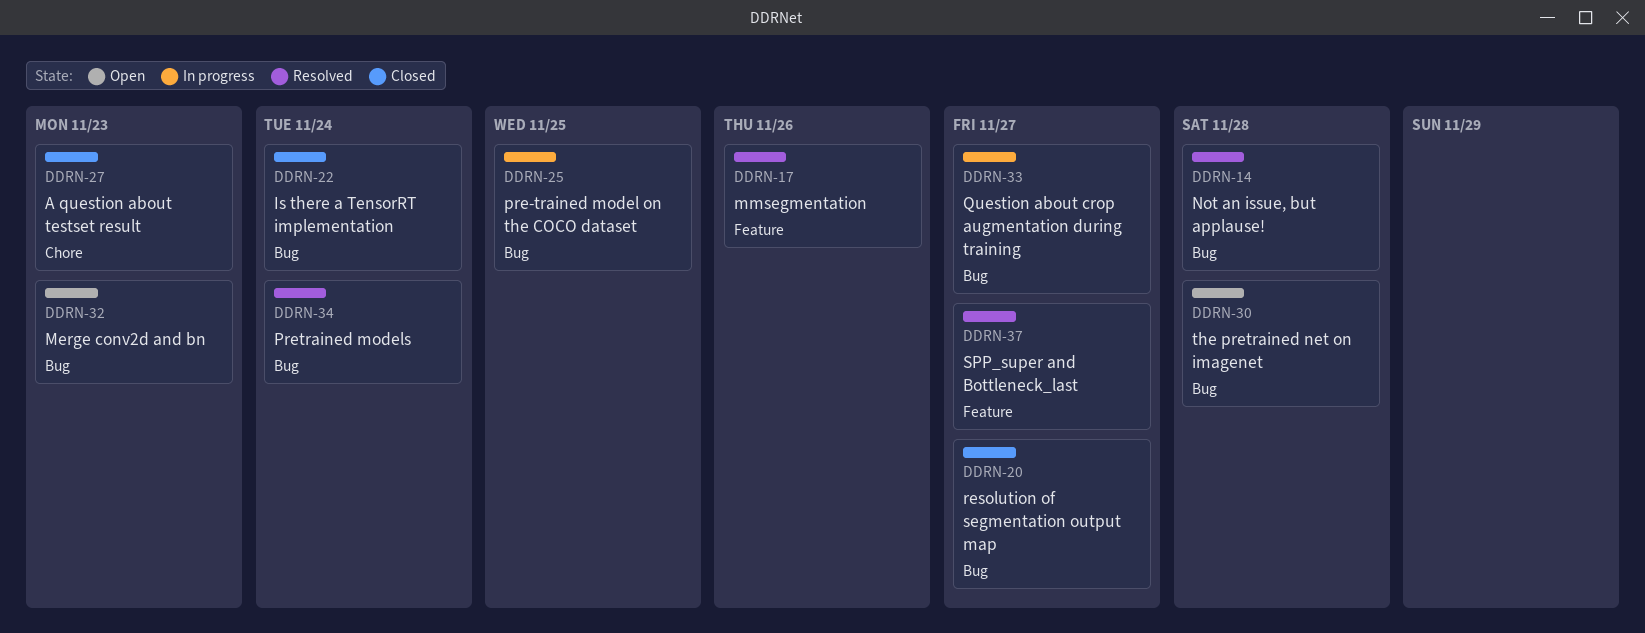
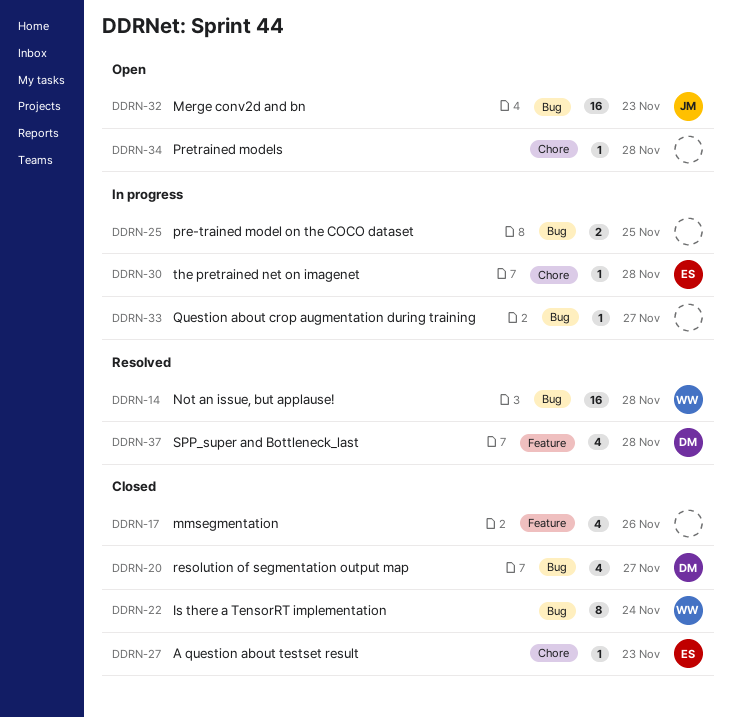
DDRN-17, status: Resolved -> Closed
DDRN-30, status: Open -> In progress
DDRN-30, label: Bug -> Chore
DDRN-34, status: Resolved -> Open
DDRN-34, label: Bug -> Chore
DDRN-34, due: Nov 24 -> Nov 28
DDRN-37, due: Nov 27 -> Nov 28

